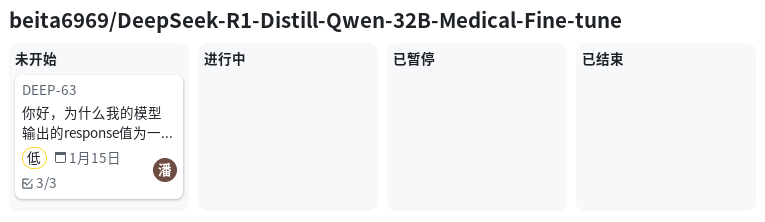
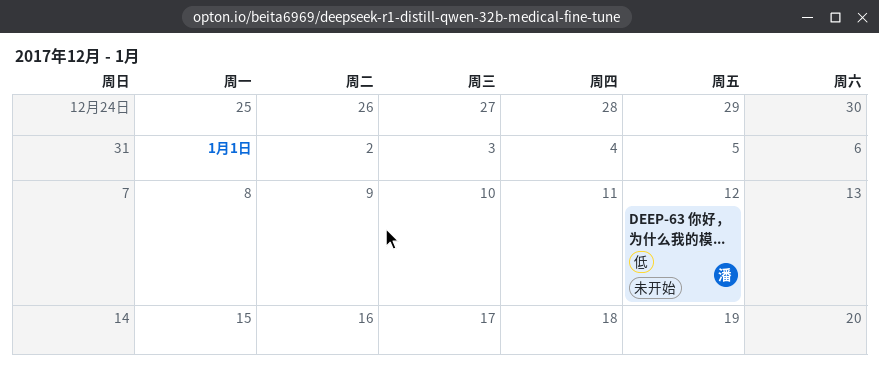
DEEP-63, due: Jan 15 -> Jan 12

